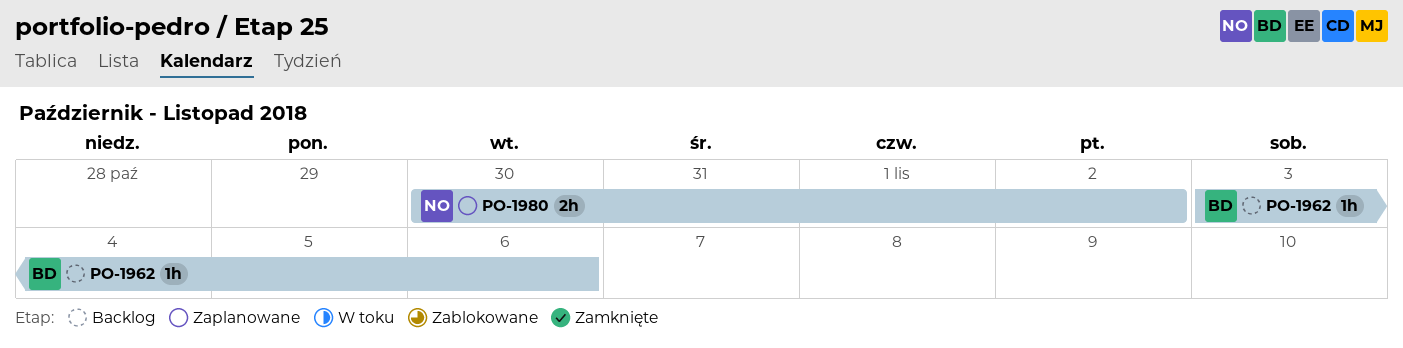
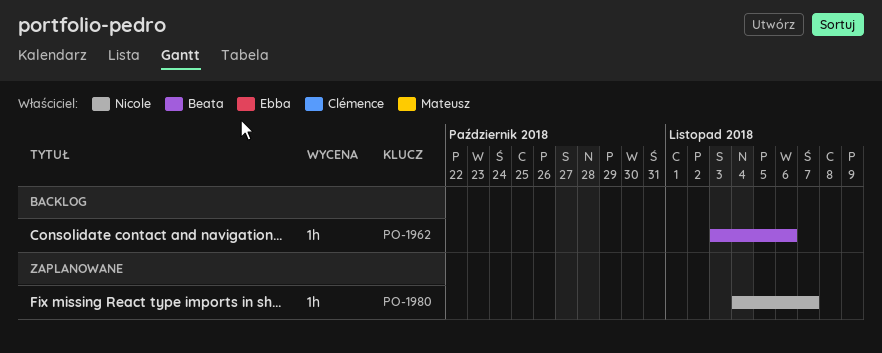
PO-1980, estimate: 2h -> 1h
PO-1980, start: Oct 30 -> Nov 4
PO-1980, due: Nov 2 -> Nov 7

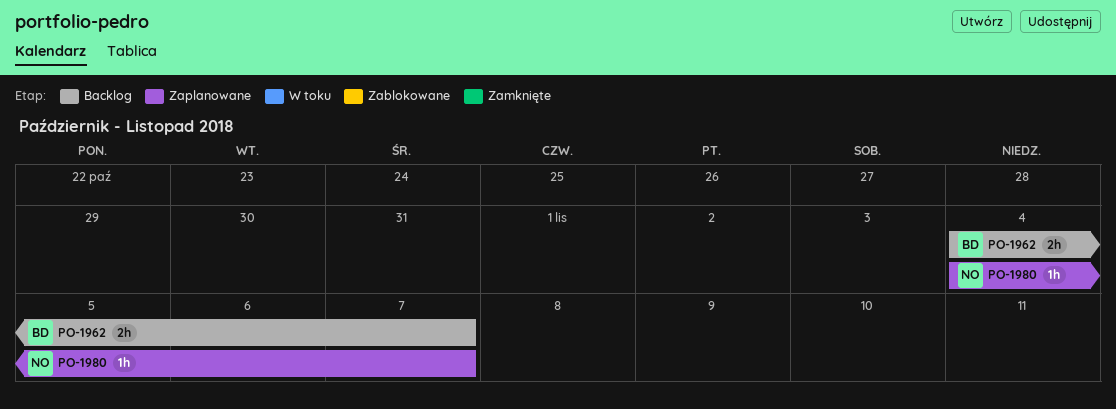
PO-1962, estimate: 1h -> 2h
PO-1962, start: Nov 3 -> Nov 4
PO-1962, due: Nov 6 -> Nov 7

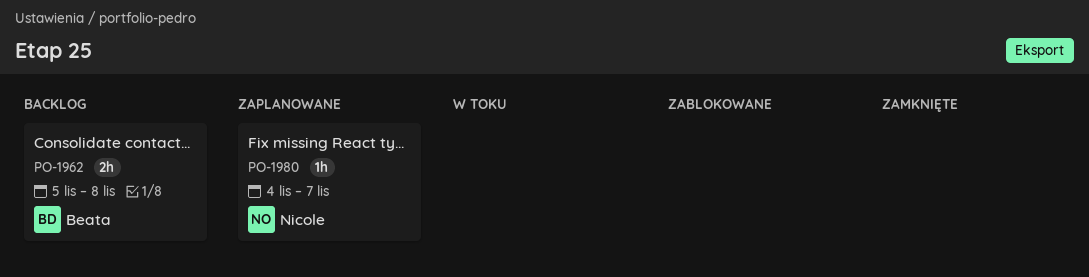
PO-1962, start: Nov 4 -> Nov 5
PO-1962, due: Nov 7 -> Nov 8

